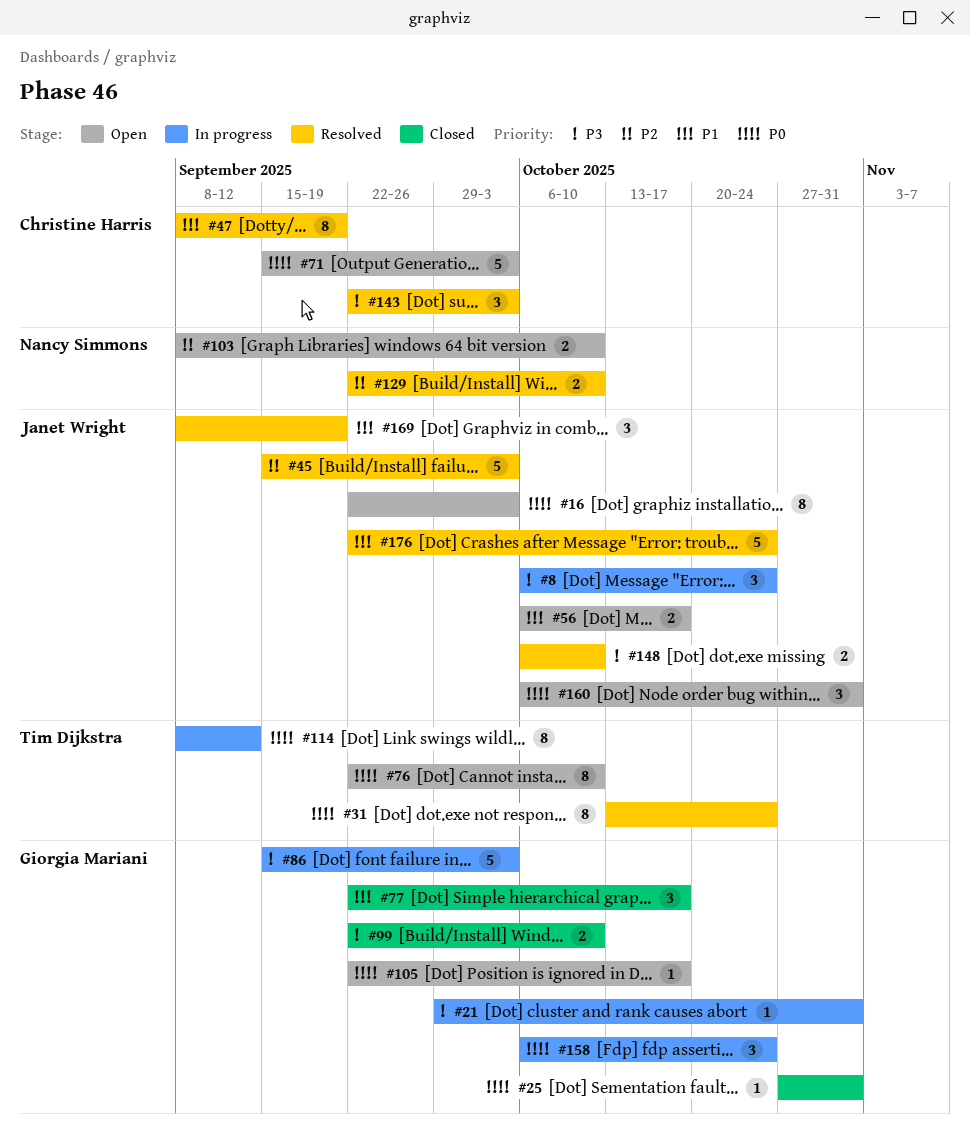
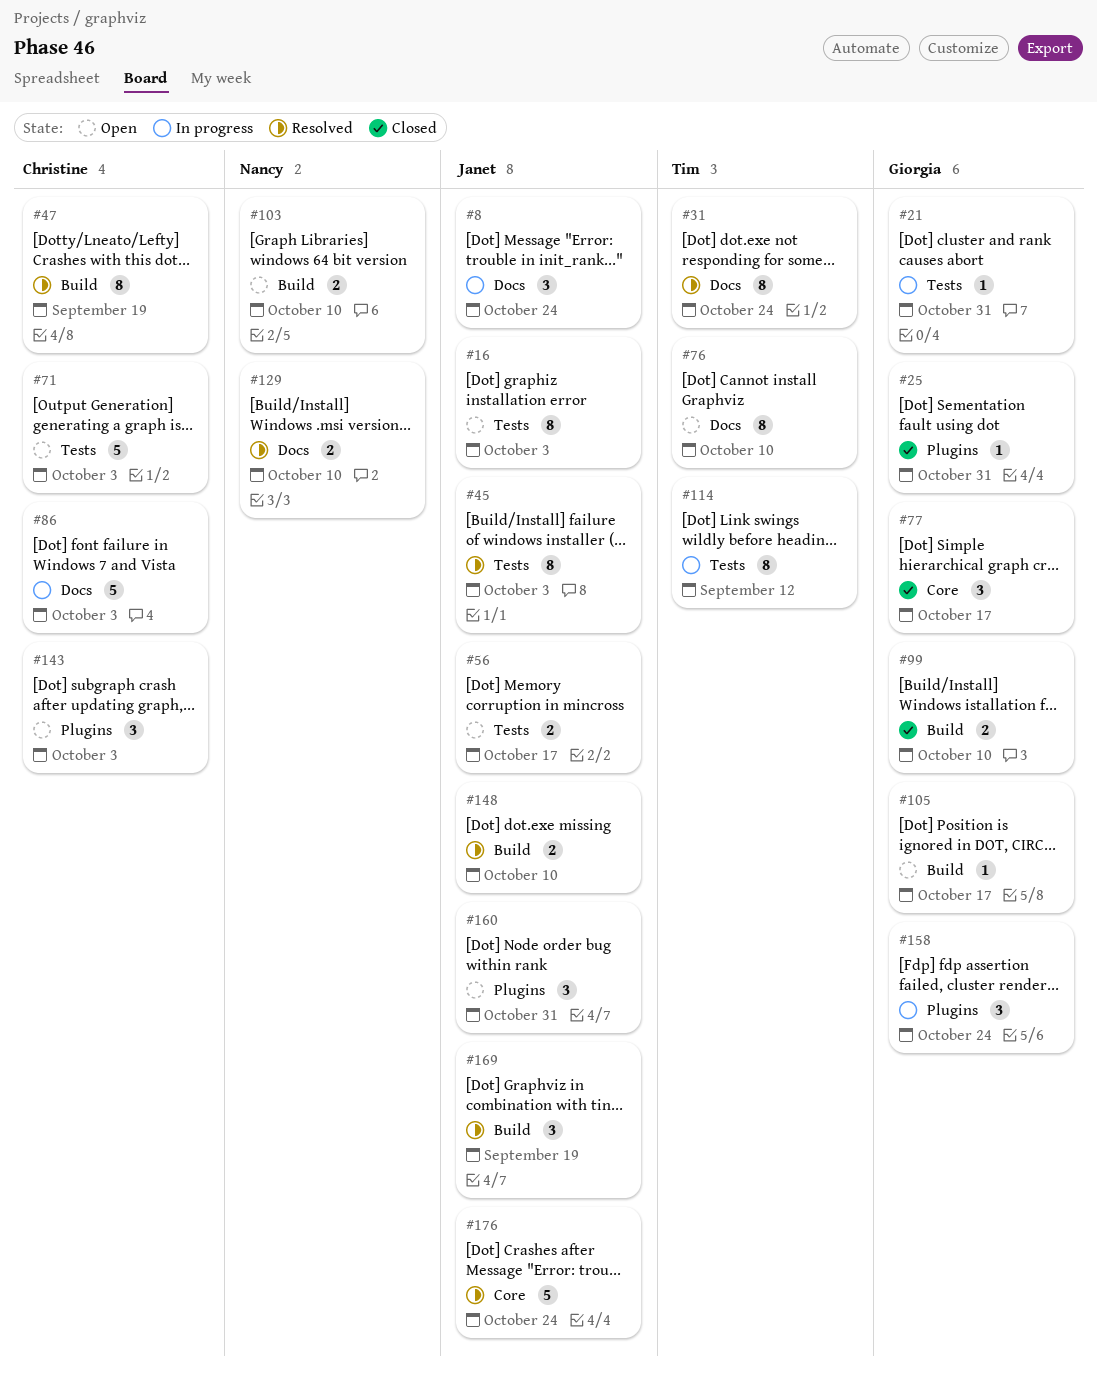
#45, estimate: 5 -> 8
#86, owner: Giorgia Mariani -> Christine Harris
#143, status: Resolved -> Open

